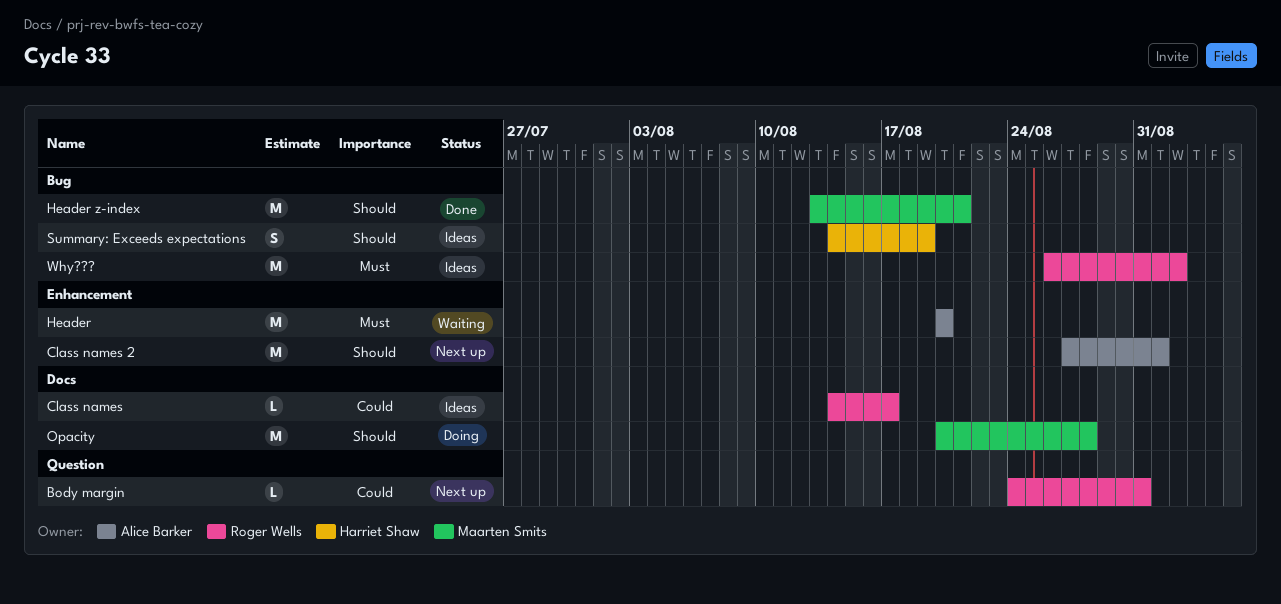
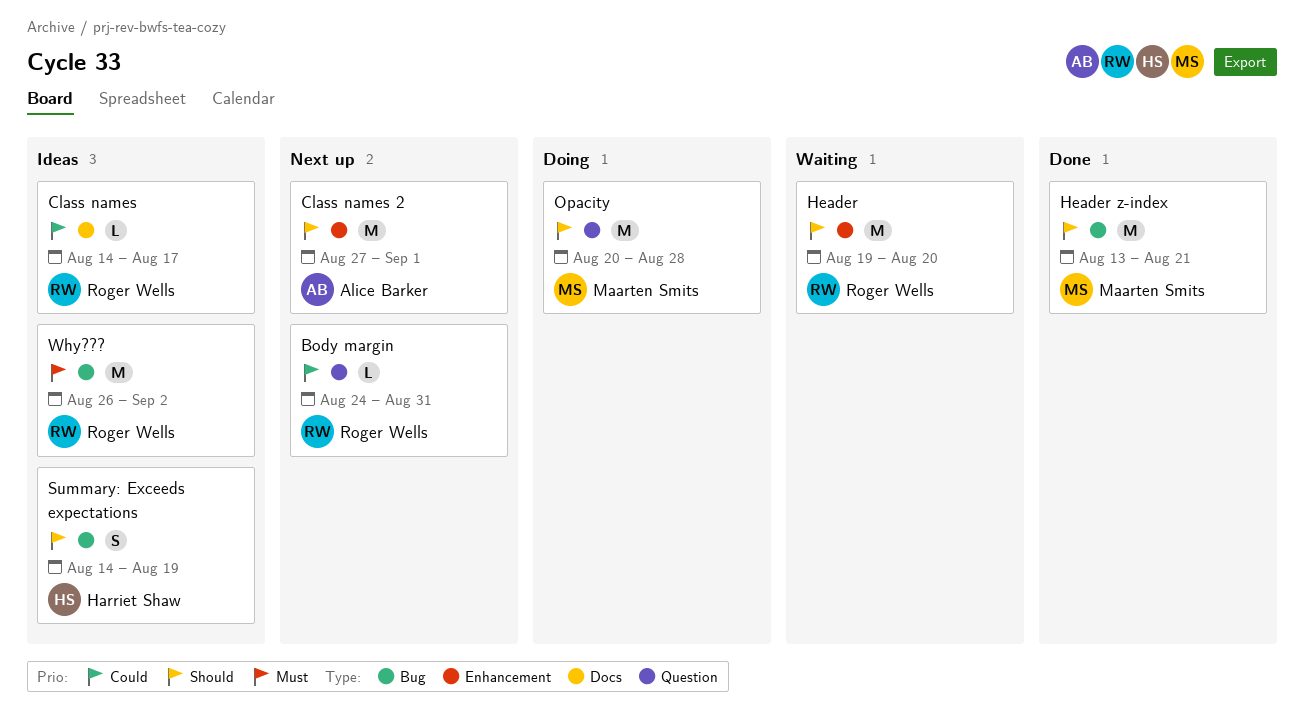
Header, owner: Alice Barker -> Roger Wells
Header, priority: Must -> Should
Header, start: Aug 20 -> Aug 19
Opacity, label: Docs -> Question

